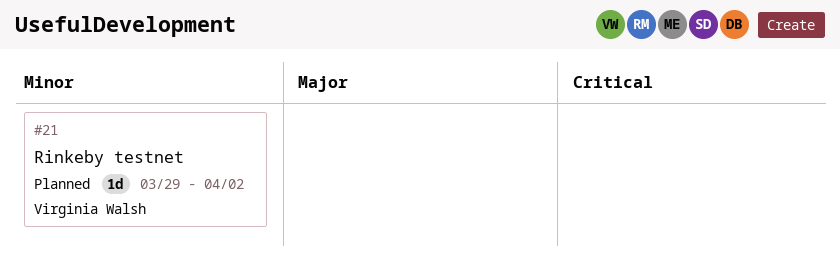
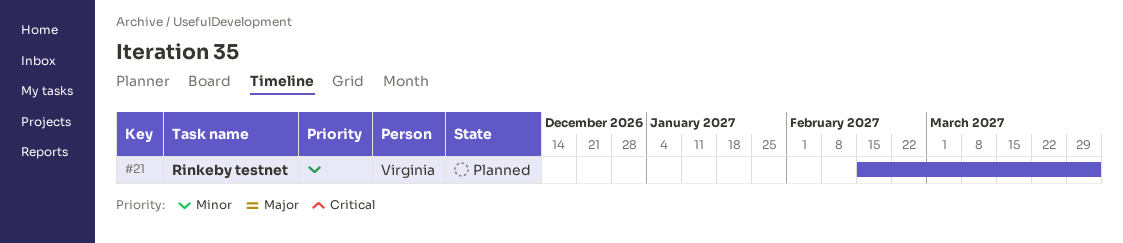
#21, start: Mar 29 -> Feb 15

